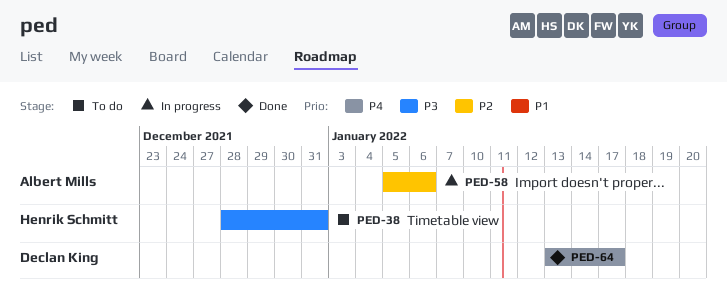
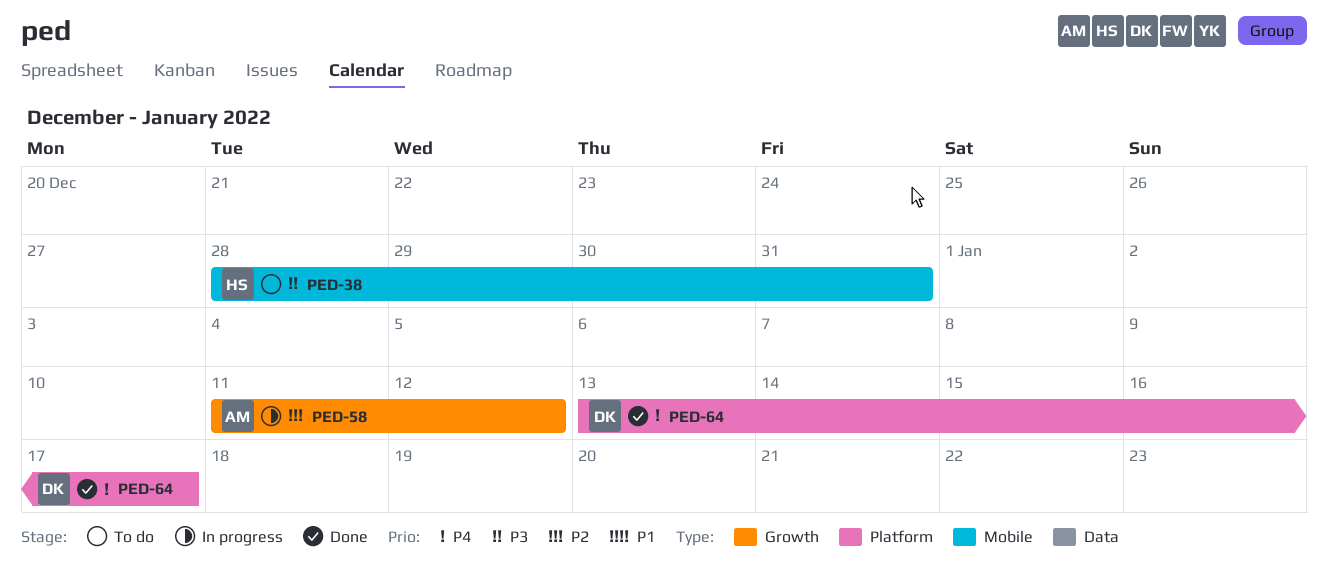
PED-58, start: Jan 5 -> Jan 11
PED-58, due: Jan 6 -> Jan 12

